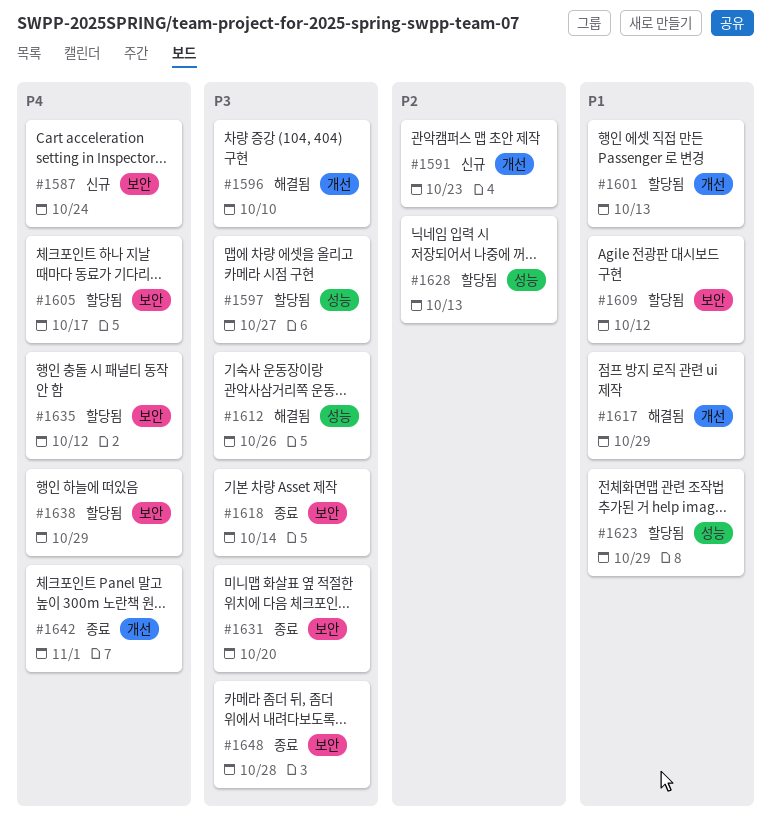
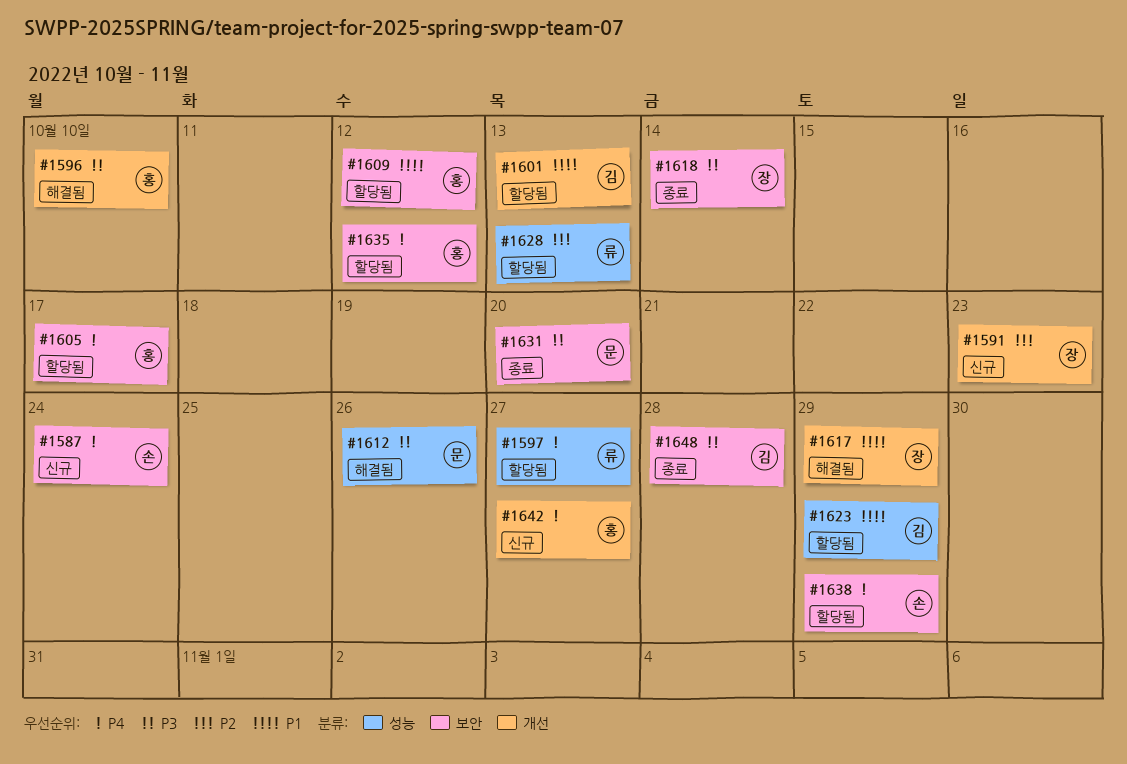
#1597, priority: P3 -> P4
#1642, status: 종료 -> 신규
#1642, due: Nov 1 -> Oct 27

